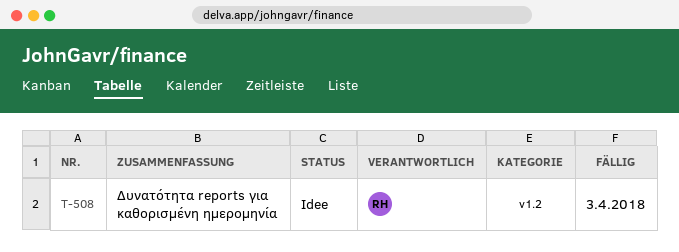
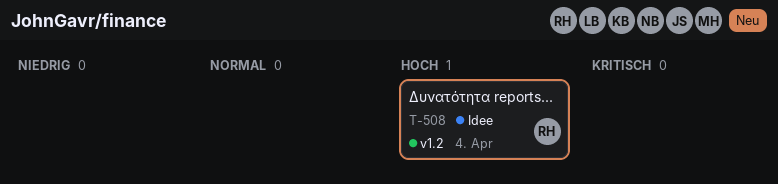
T-508, due: Apr 3 -> Apr 4

